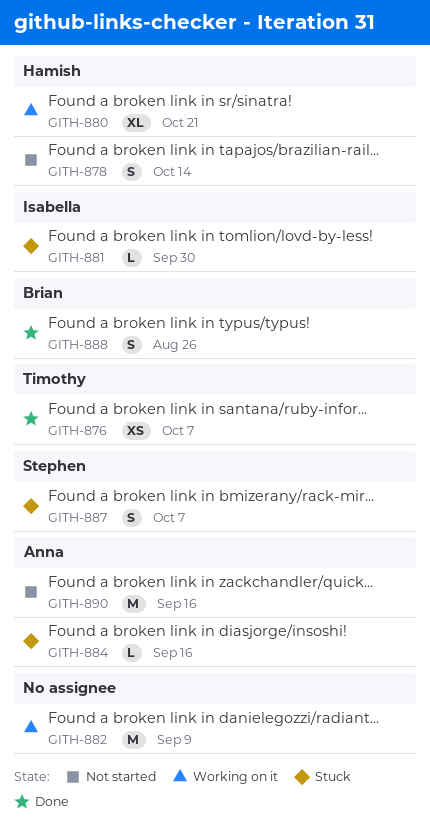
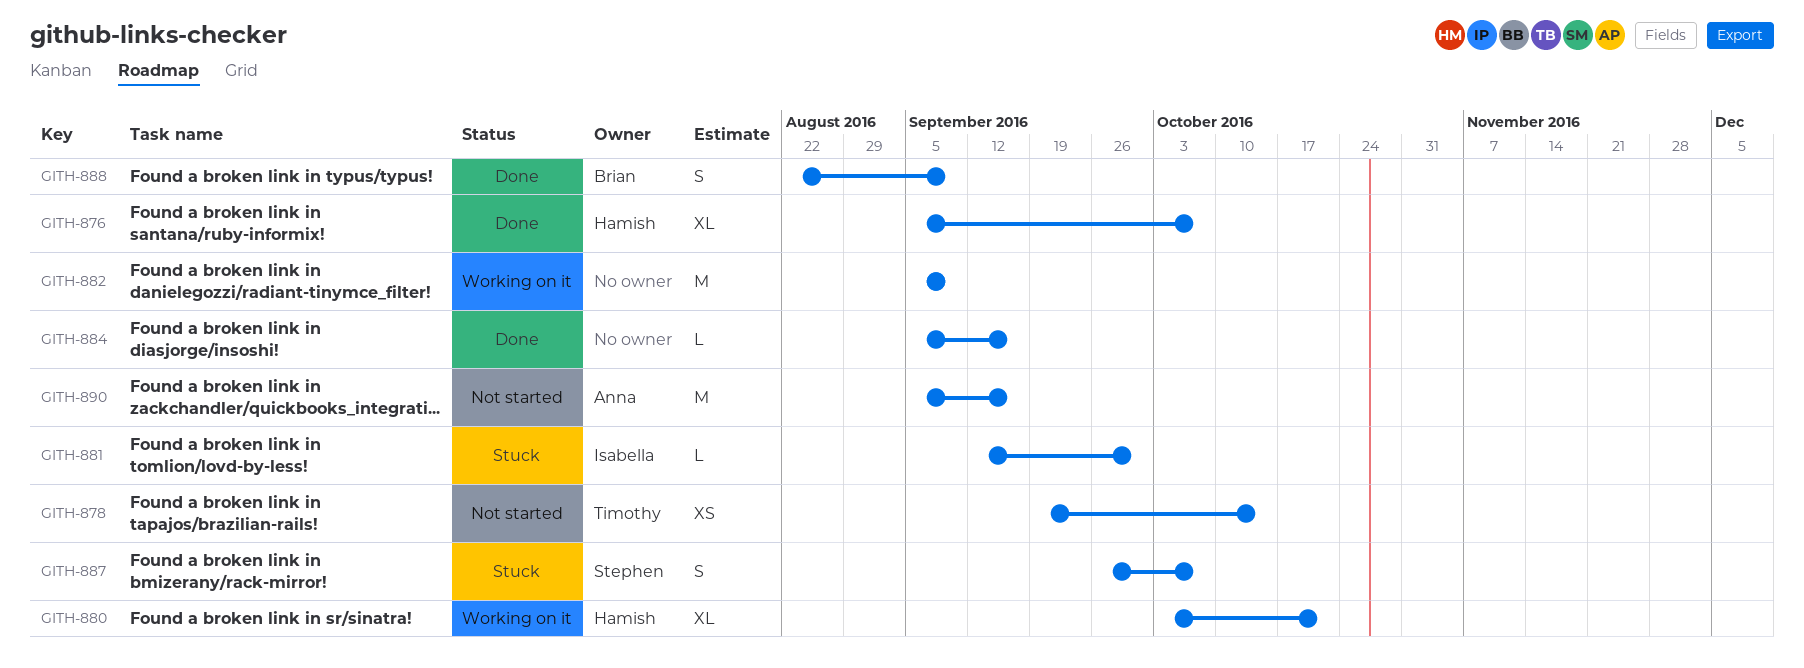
GITH-876, owner: Timothy -> Hamish
GITH-876, estimate: XS -> XL
GITH-878, owner: Hamish -> Timothy
GITH-878, estimate: S -> XS
GITH-884, status: Stuck -> Done
GITH-884, owner: Anna -> none
GITH-888, due: Aug 26 -> Sep 9

